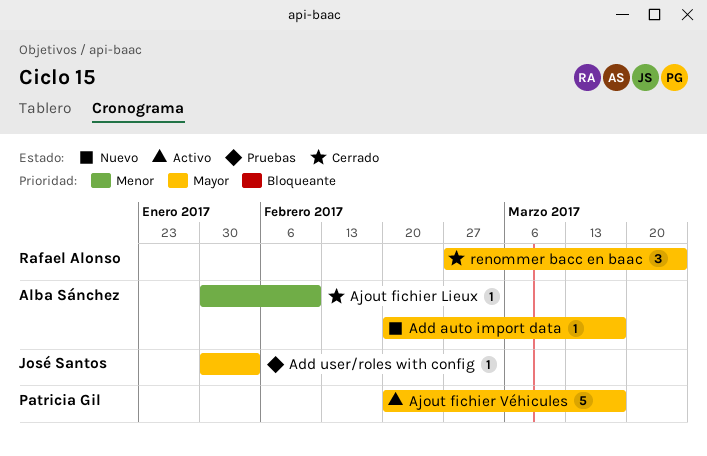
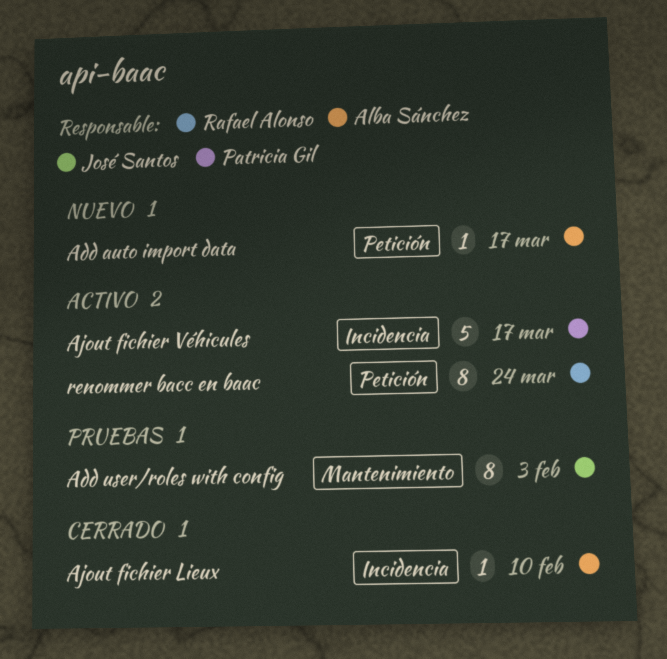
Add user/roles with config, estimate: 1 -> 8
renommer bacc en baac, status: Cerrado -> Activo
renommer bacc en baac, estimate: 3 -> 8

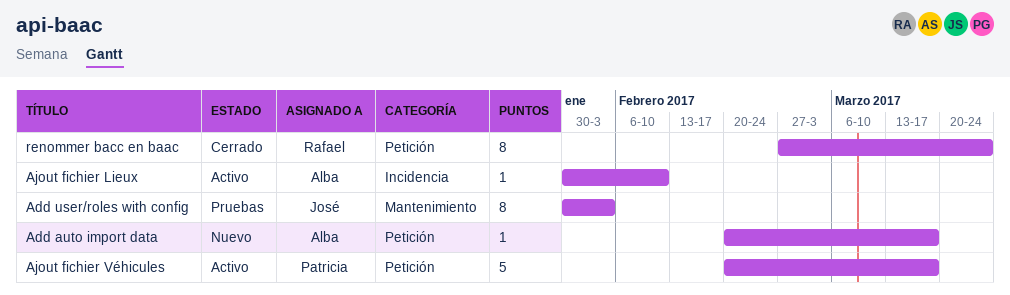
Ajout fichier Lieux, status: Cerrado -> Activo
Ajout fichier Véhicules, label: Incidencia -> Petición
renommer bacc en baac, status: Activo -> Cerrado

